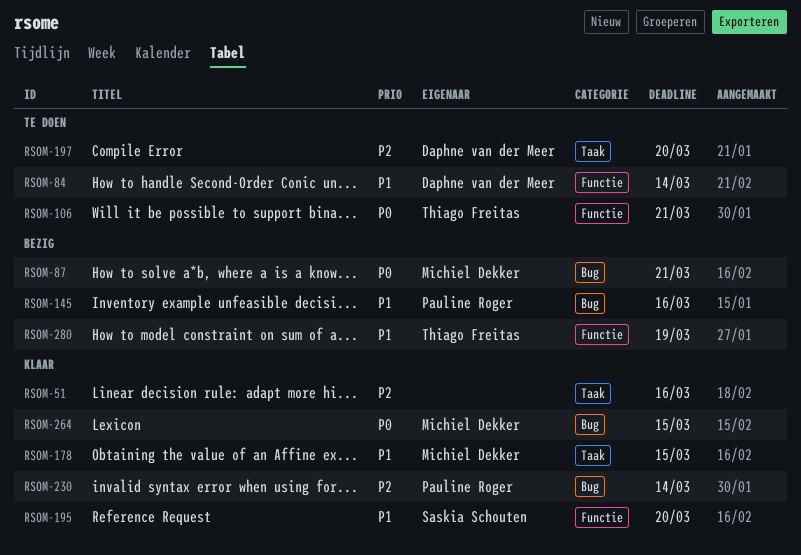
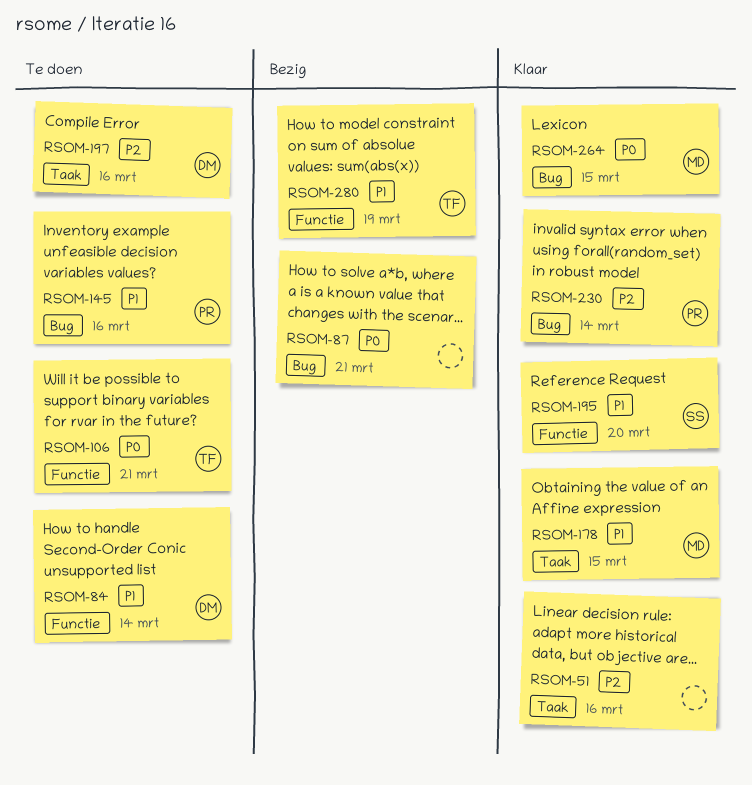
RSOM-87, owner: Michiel Dekker -> none
RSOM-145, status: Bezig -> Te doen
RSOM-197, due: Mar 20 -> Mar 16

